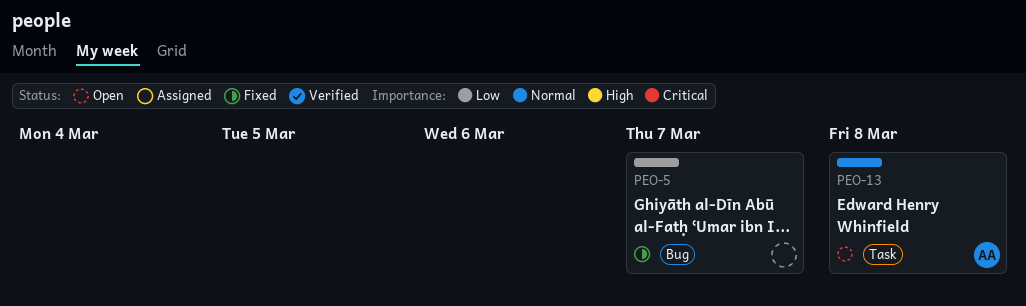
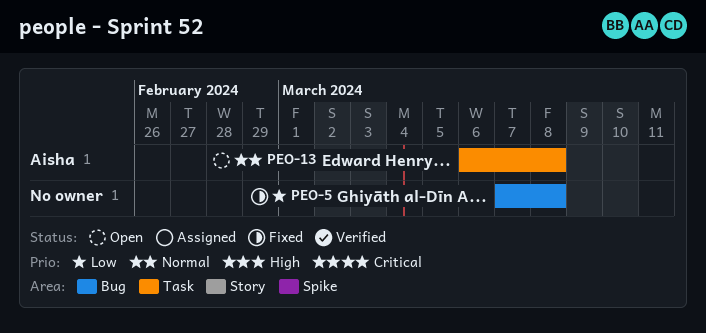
PEO-5, due: Mar 7 -> Mar 8

